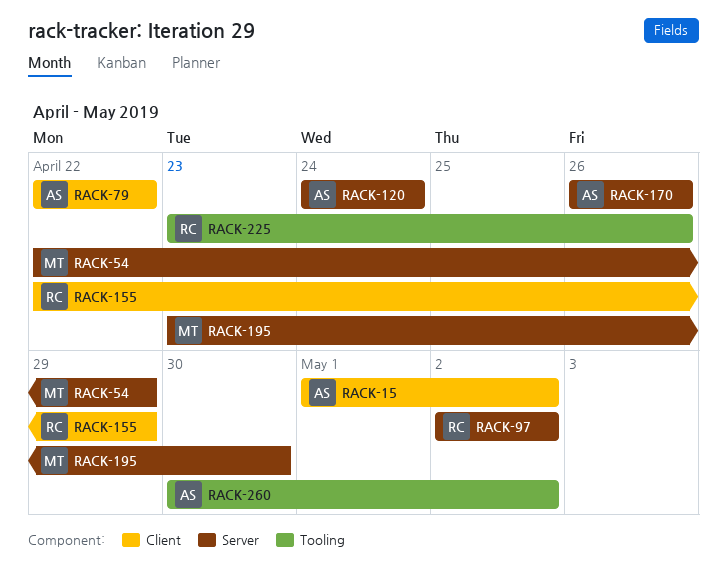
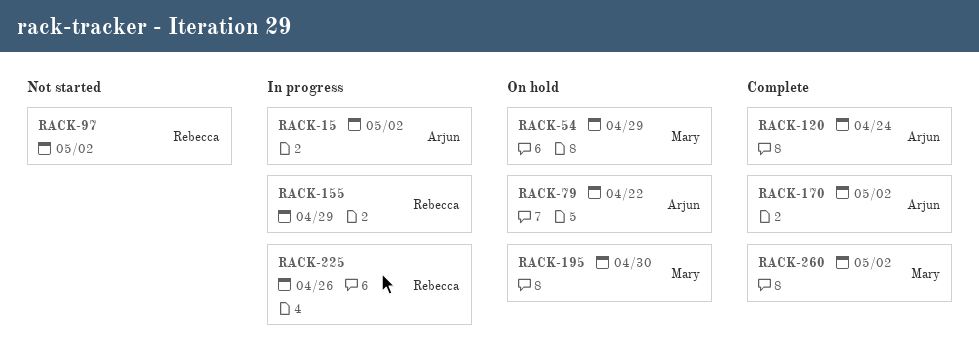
RACK-170, due: Apr 26 -> May 2
RACK-260, owner: Arjun -> Mary

